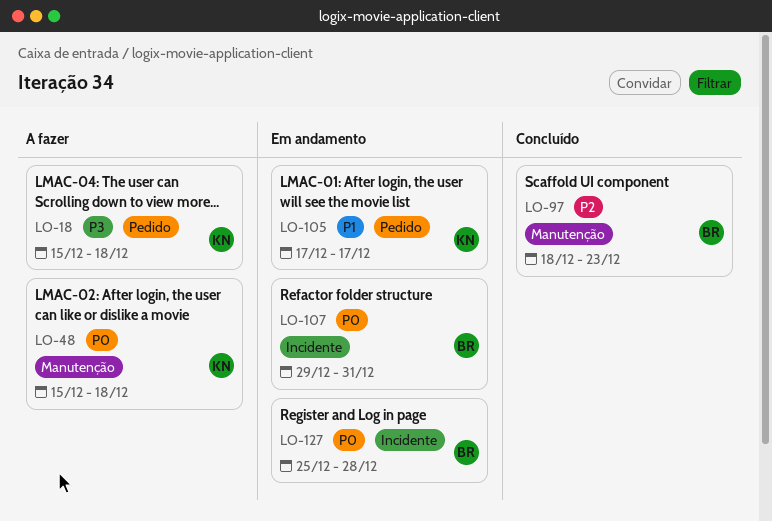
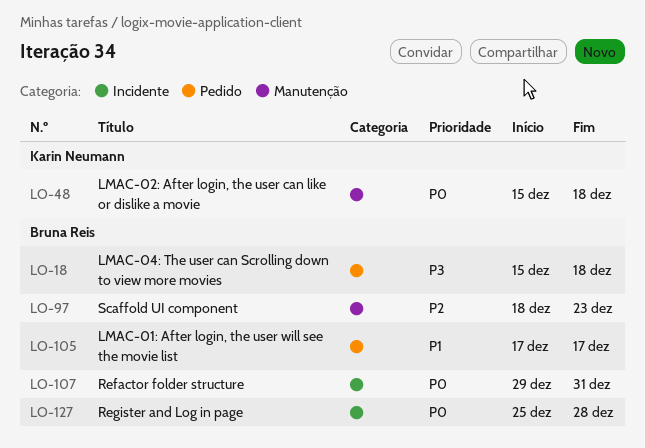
LO-18, owner: Karin Neumann -> Bruna Reis
LO-105, owner: Karin Neumann -> Bruna Reis

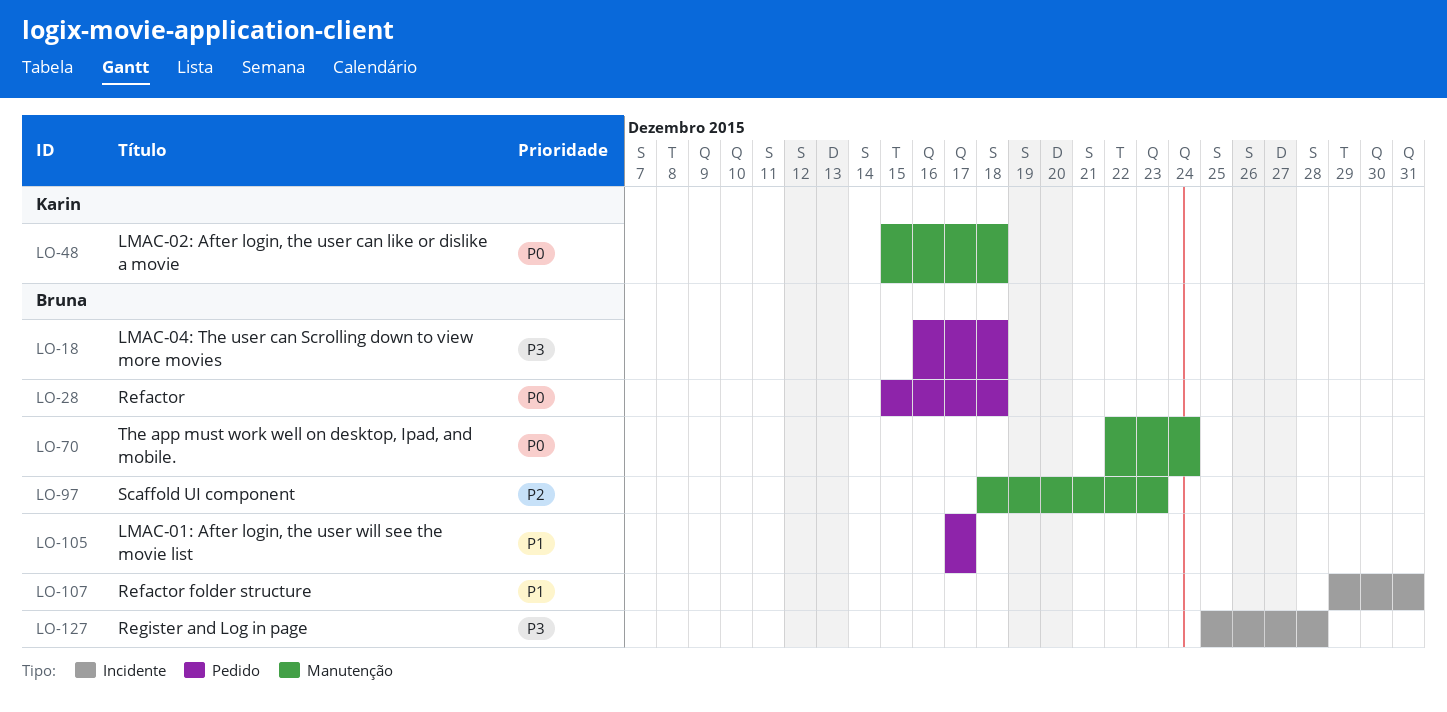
LO-18, start: Dec 15 -> Dec 16
LO-28: none -> present
LO-70: none -> present
LO-107, priority: P0 -> P1
LO-127, priority: P0 -> P3

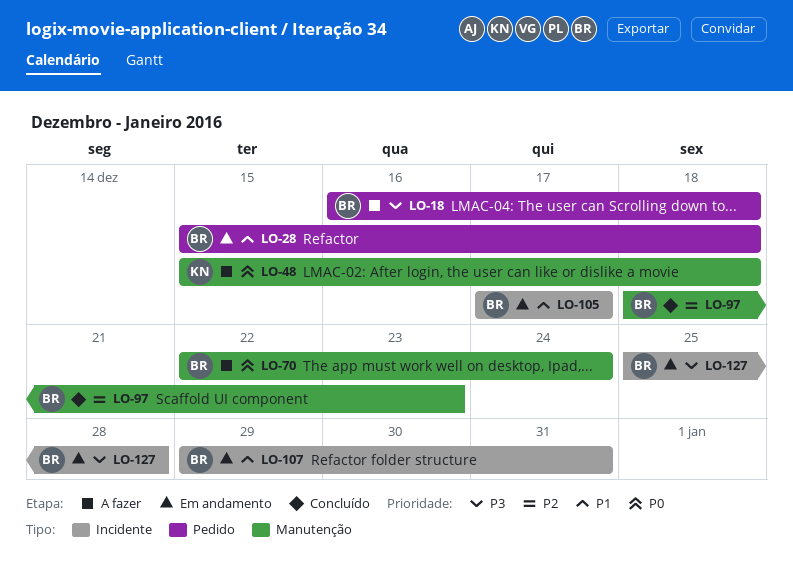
LO-28, priority: P0 -> P1
LO-105, label: Pedido -> Incidente

